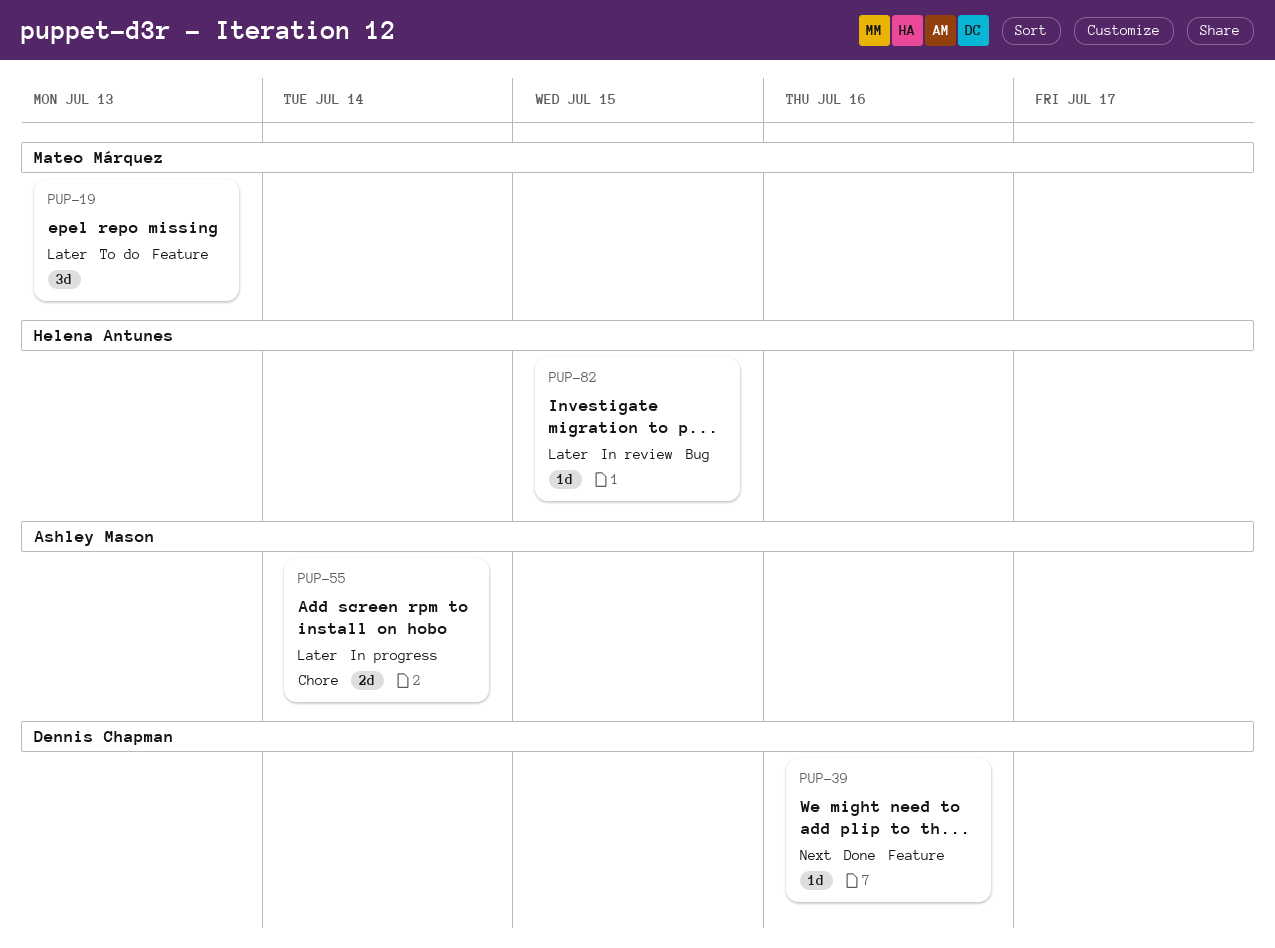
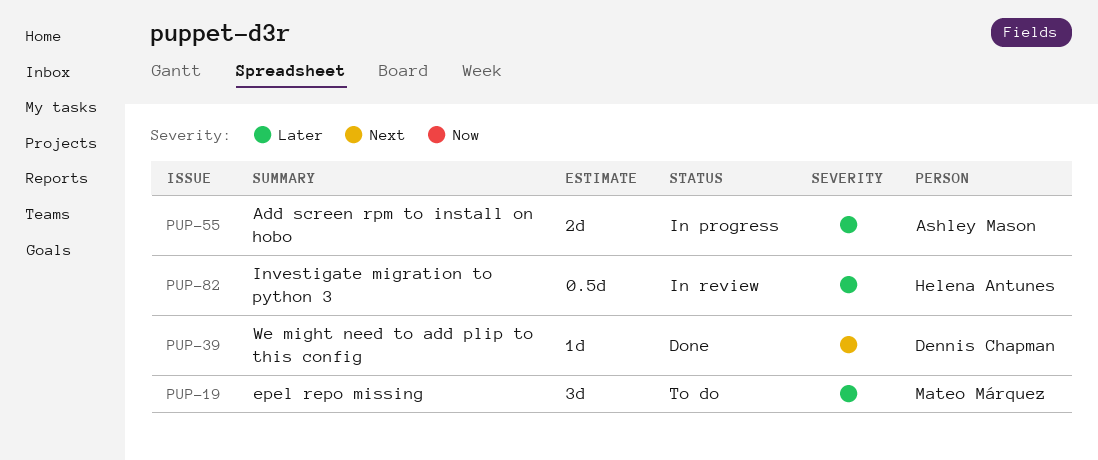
PUP-82, estimate: 1d -> 0.5d

